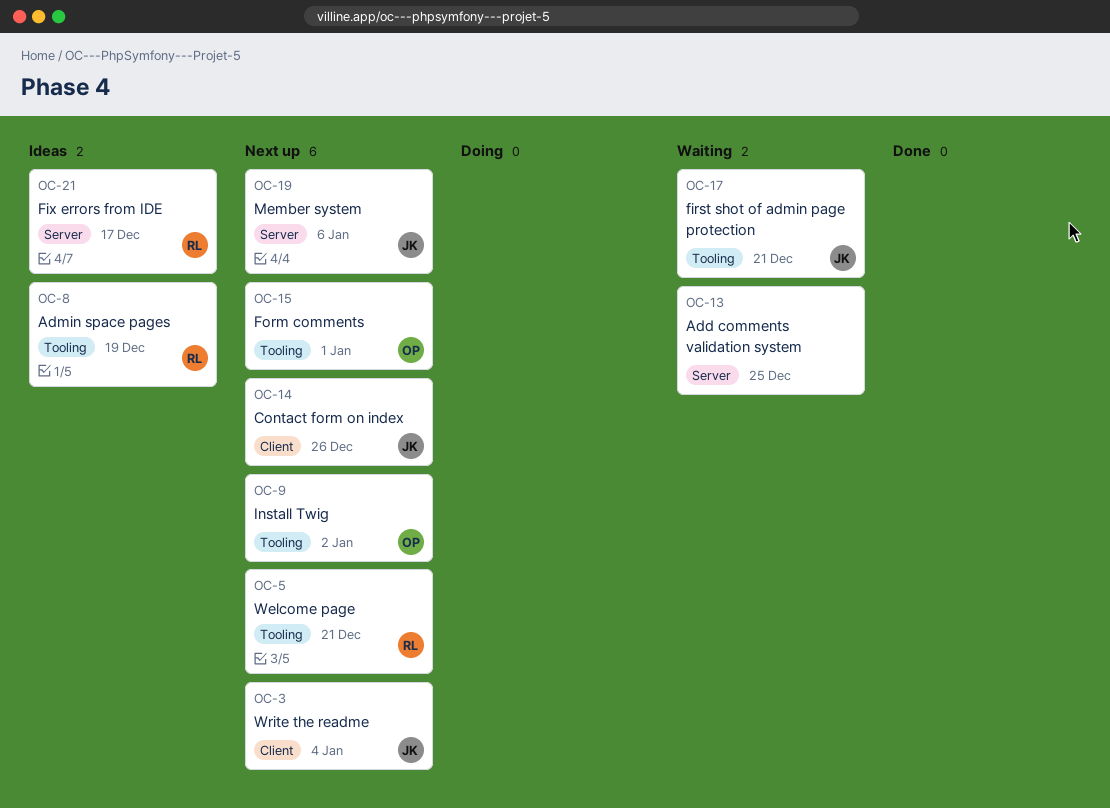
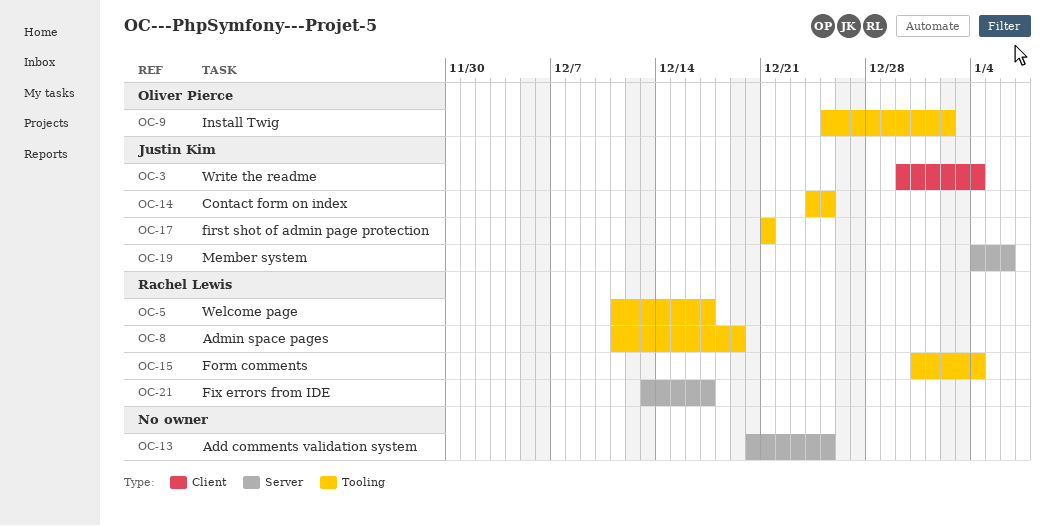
OC-5, due: Dec 21 -> Dec 17
OC-14, label: Client -> Tooling
OC-14, due: Dec 26 -> Dec 25
OC-15, owner: Oliver Pierce -> Rachel Lewis
OC-15, due: Jan 1 -> Jan 4

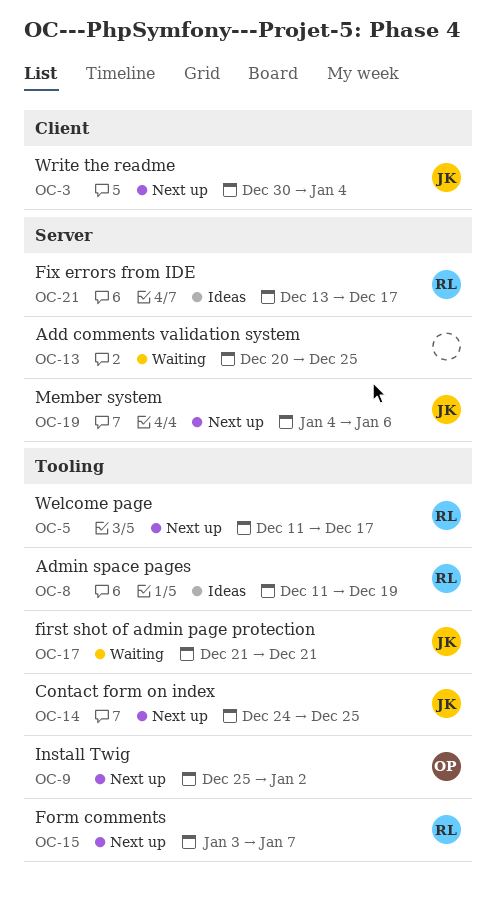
OC-15, start: Dec 31 -> Jan 3
OC-15, due: Jan 4 -> Jan 7

